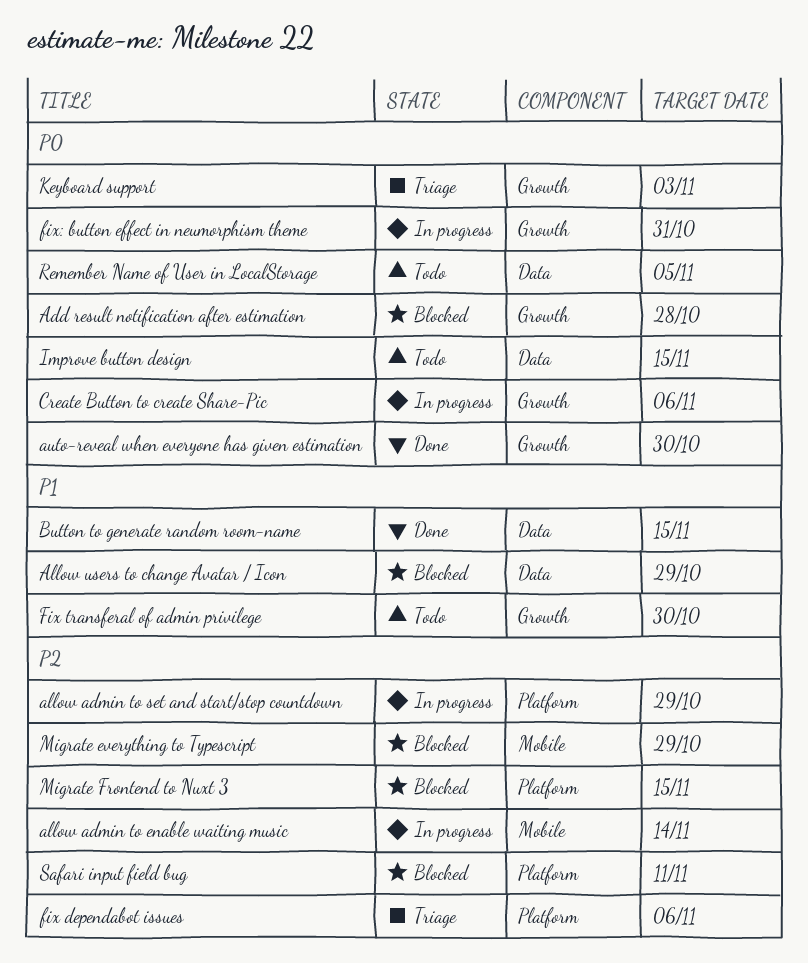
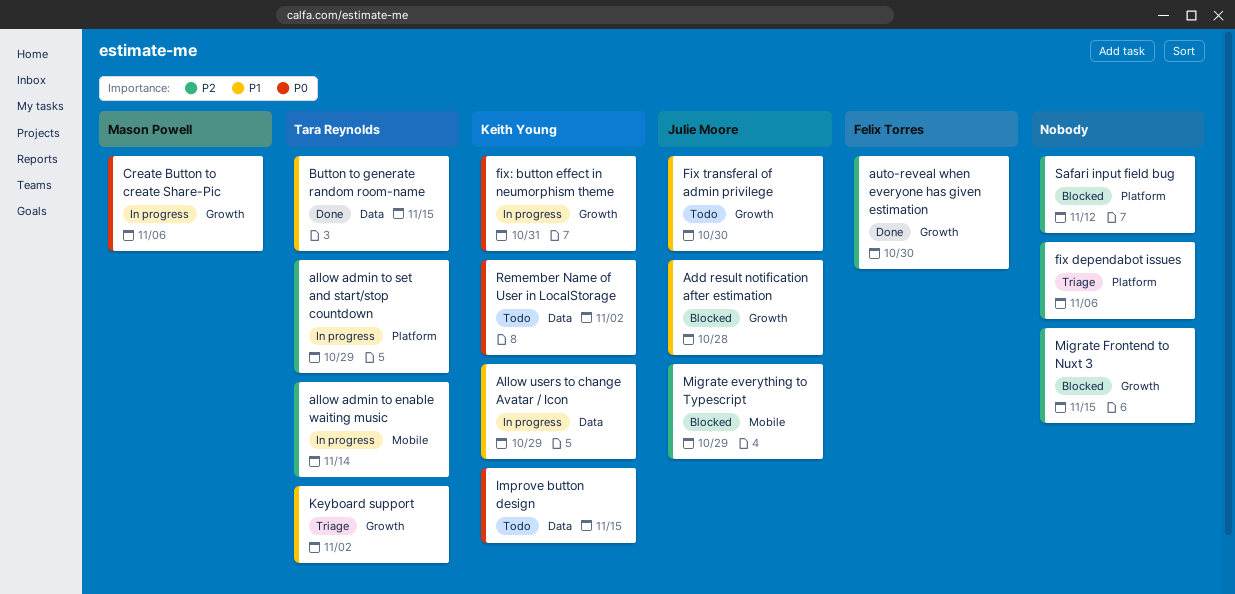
Add result notification after estimation, priority: P0 -> P1
Allow users to change Avatar / Icon, status: Blocked -> In progress
auto-reveal when everyone has given estimation, priority: P0 -> P2
Keyboard support, priority: P0 -> P1
Keyboard support, due: Nov 3 -> Nov 2
Migrate Frontend to Nuxt 3, label: Platform -> Growth
Remember Name of User in LocalStorage, due: Nov 5 -> Nov 2
Safari input field bug, due: Nov 11 -> Nov 12

